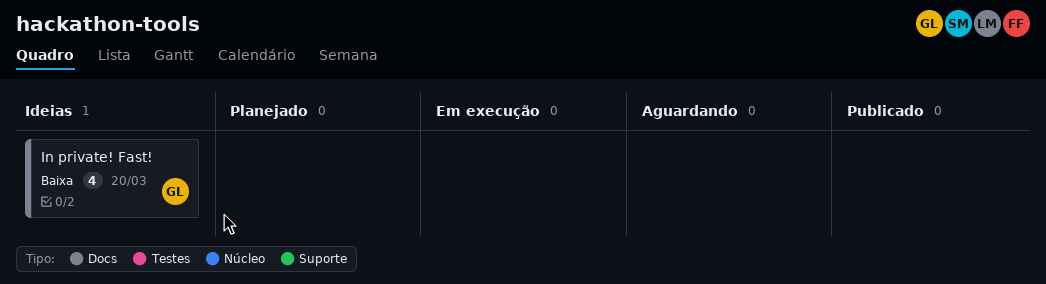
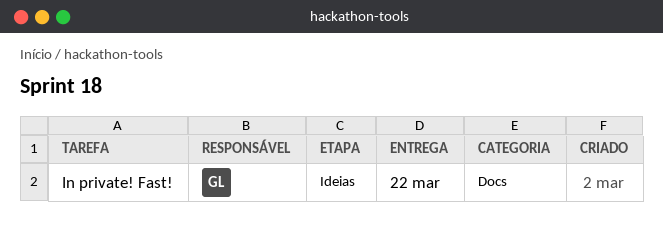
In private! Fast!, due: Mar 20 -> Mar 22

